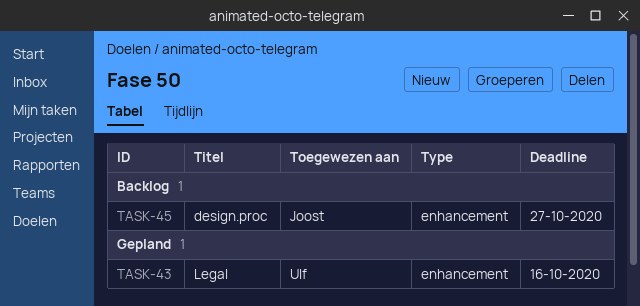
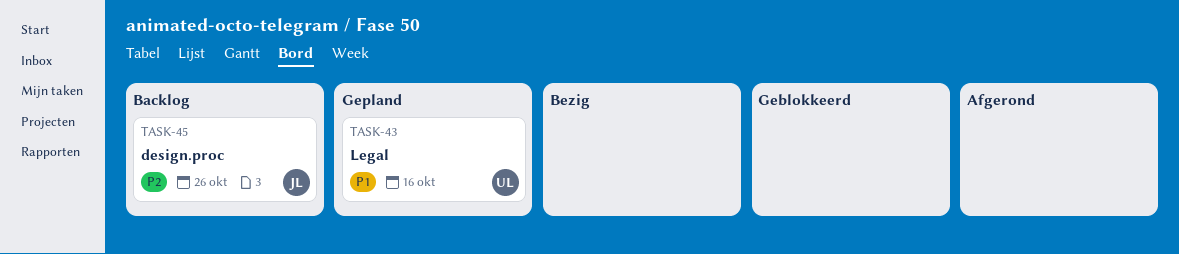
TASK-45, due: Oct 27 -> Oct 26

